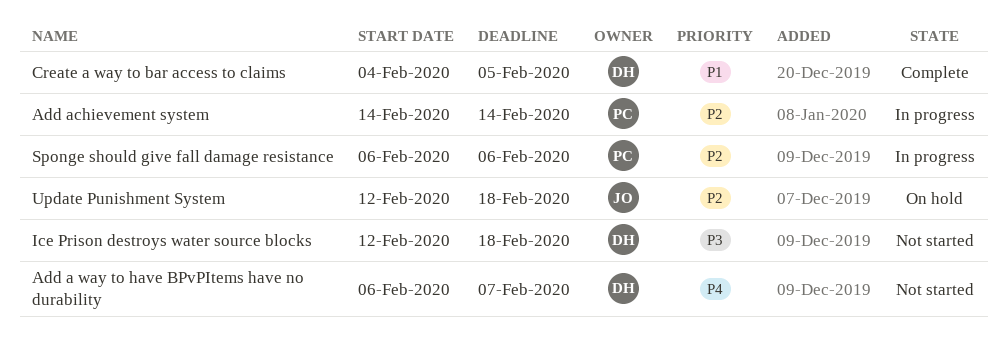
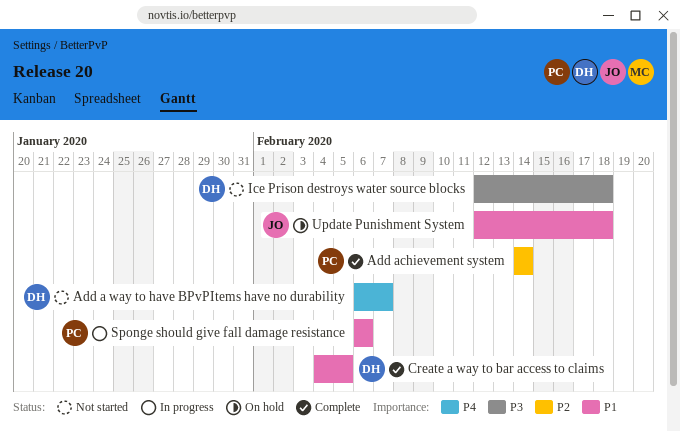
Add achievement system, status: In progress -> Complete
Sponge should give fall damage resistance, priority: P2 -> P1
Update Punishment System, priority: P2 -> P1

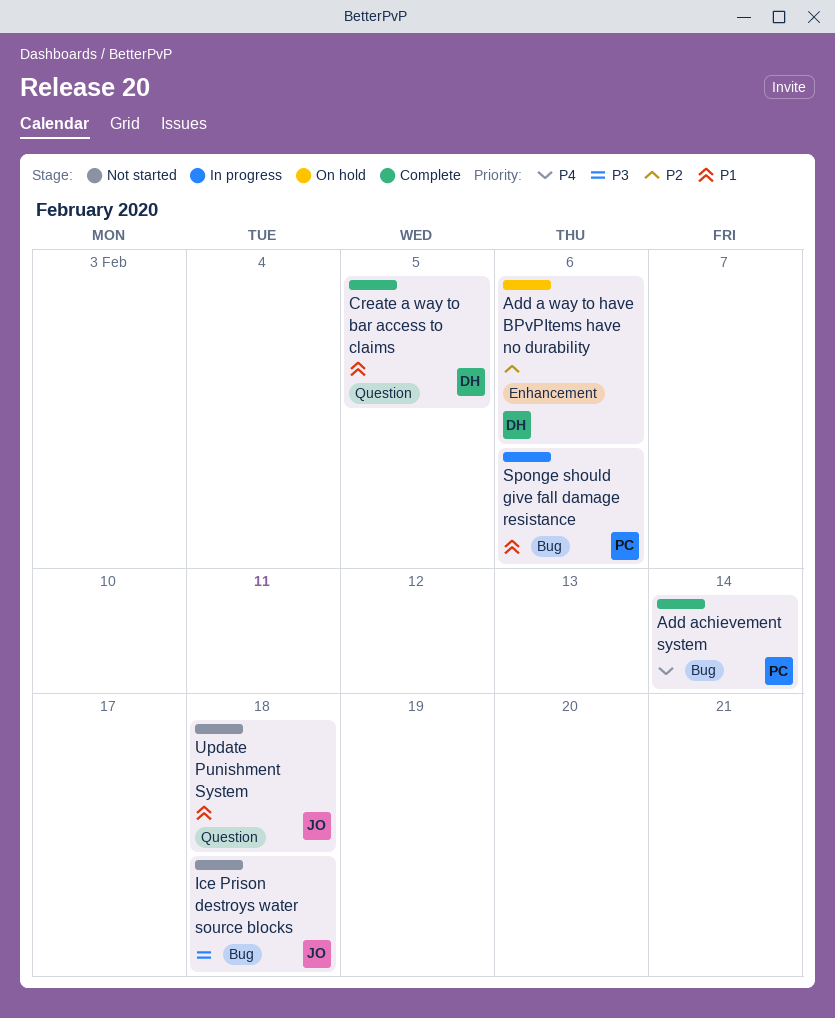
Add a way to have BPvPItems have no durability, status: Not started -> On hold
Add a way to have BPvPItems have no durability, priority: P4 -> P2
Add a way to have BPvPItems have no durability, due: Feb 7 -> Feb 6
Add achievement system, priority: P2 -> P4
Ice Prison destroys water source blocks, owner: DH -> JO
Update Punishment System, status: On hold -> Not started

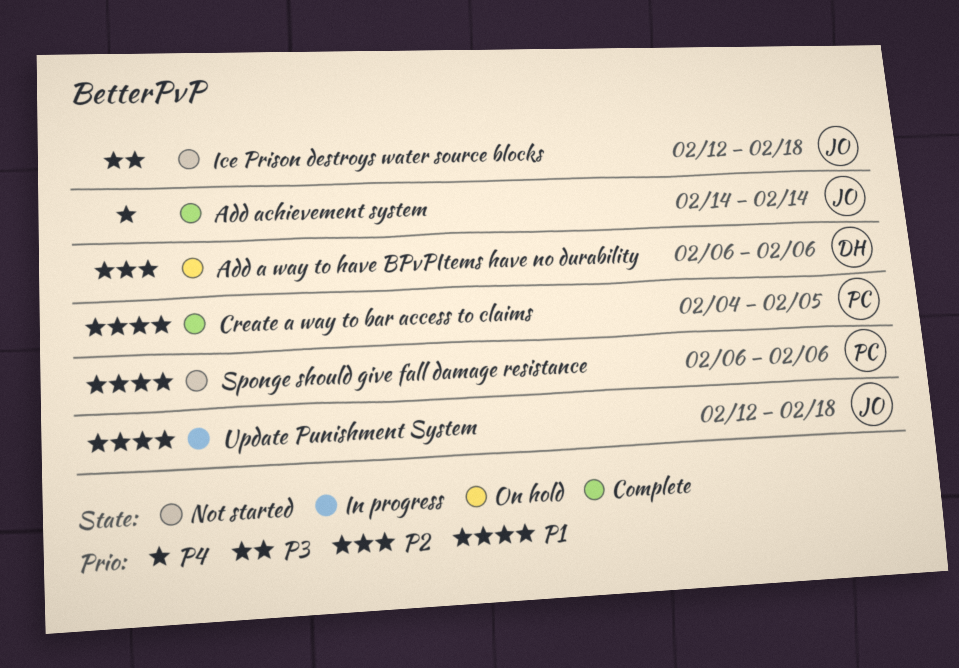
Add achievement system, owner: PC -> JO
Create a way to bar access to claims, owner: DH -> PC
Sponge should give fall damage resistance, status: In progress -> Not started
Update Punishment System, status: Not started -> In progress

